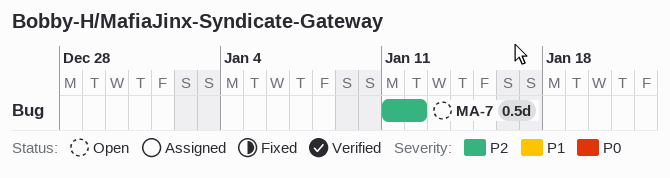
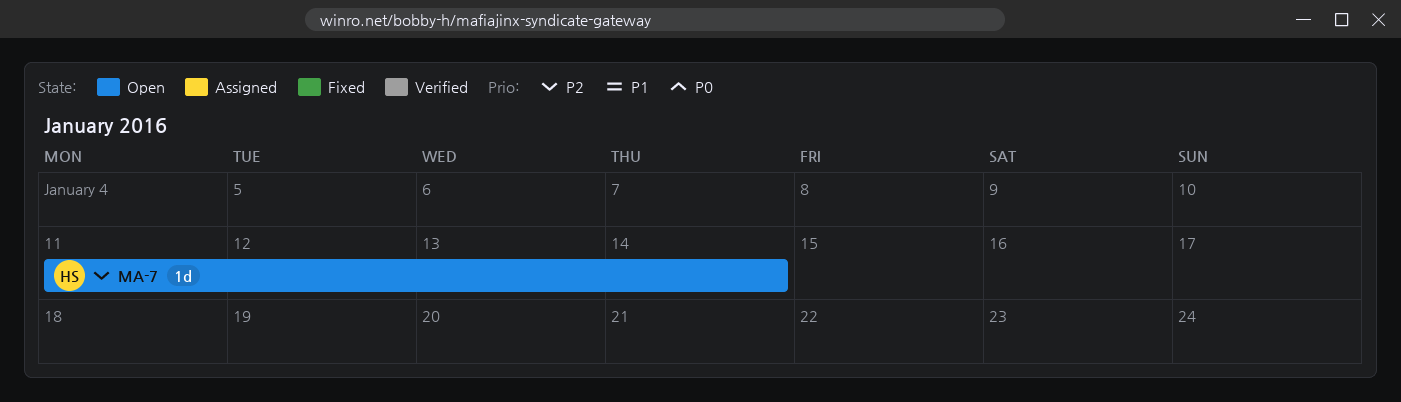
MA-7, estimate: 0.5d -> 1d
MA-7, due: Jan 12 -> Jan 14

